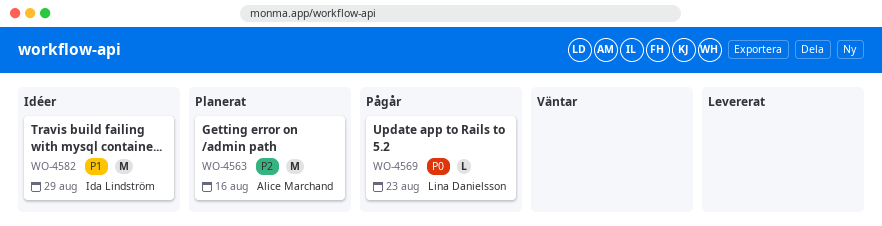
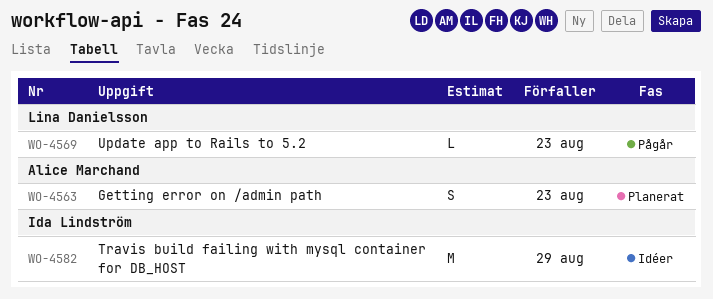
WO-4563, estimate: M -> S
WO-4563, due: Aug 16 -> Aug 23

